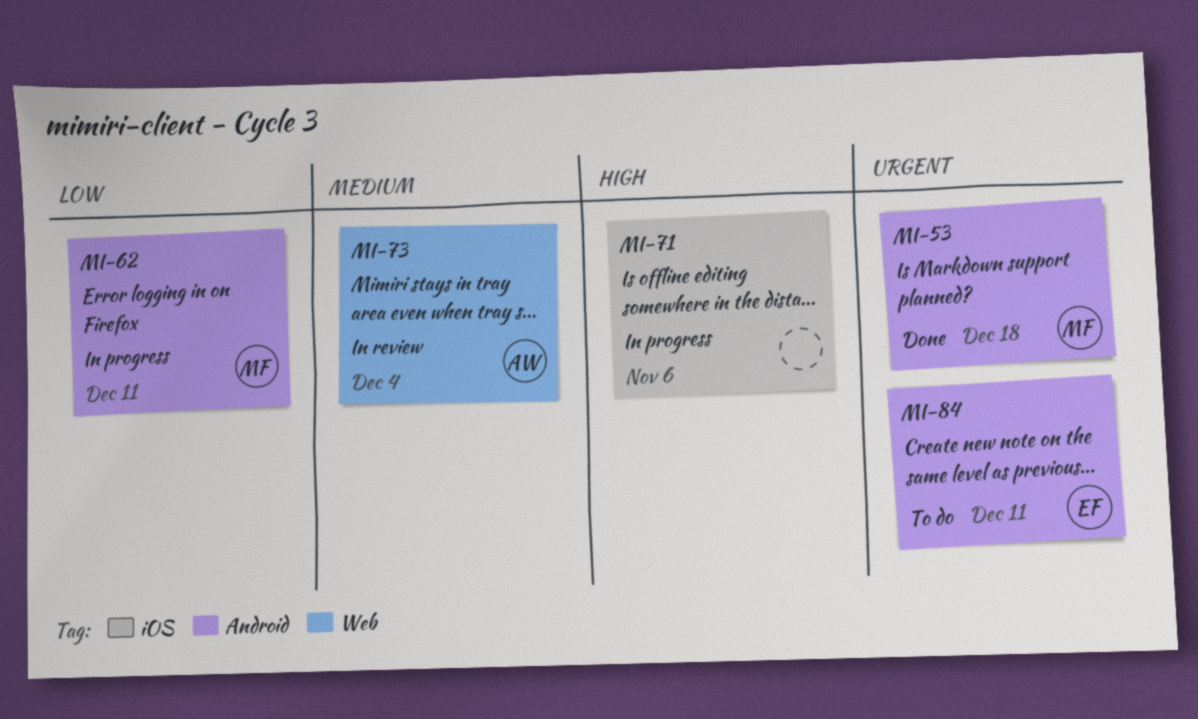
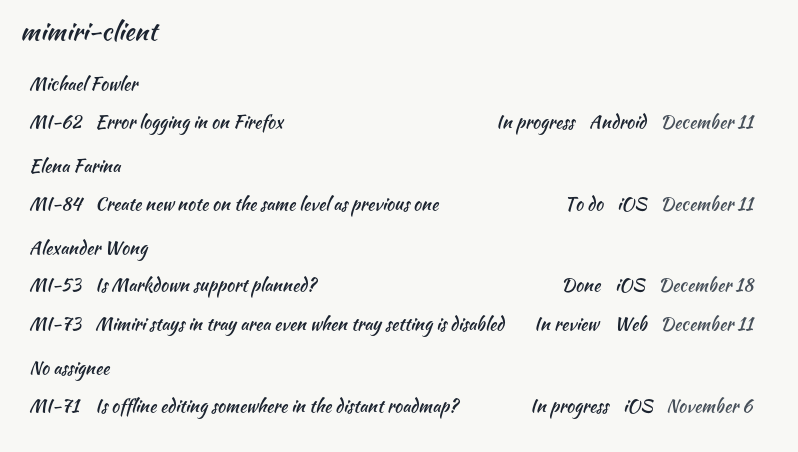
MI-53, owner: Michael Fowler -> Alexander Wong
MI-53, label: Android -> iOS
MI-73, due: Dec 4 -> Dec 11
MI-84, label: Android -> iOS

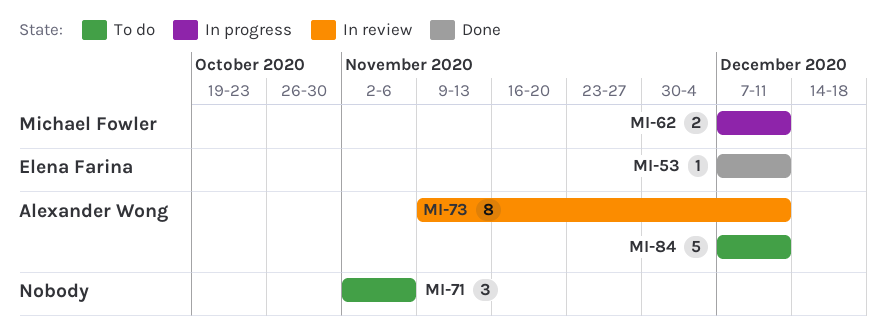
MI-53, owner: Alexander Wong -> Elena Farina
MI-53, due: Dec 18 -> Dec 11
MI-71, status: In progress -> To do
MI-84, owner: Elena Farina -> Alexander Wong

